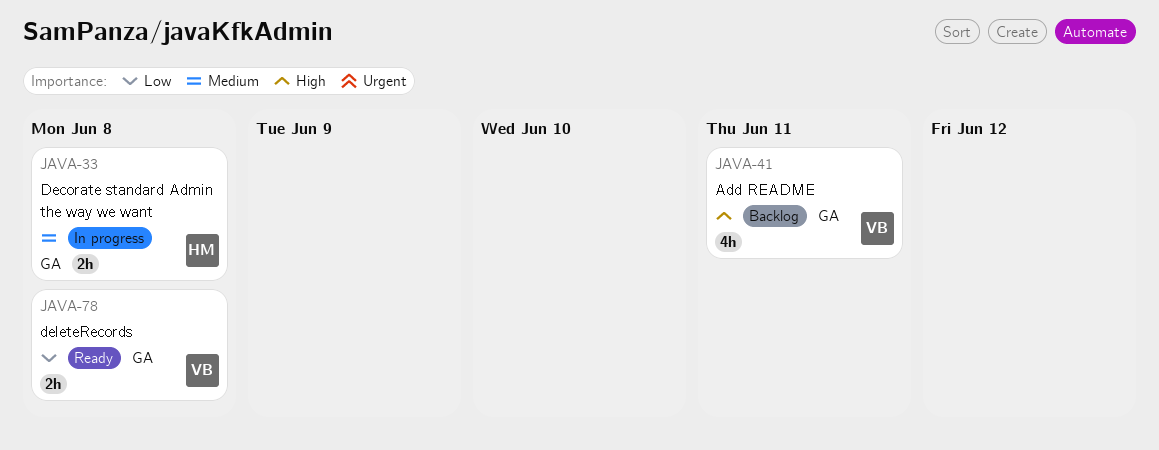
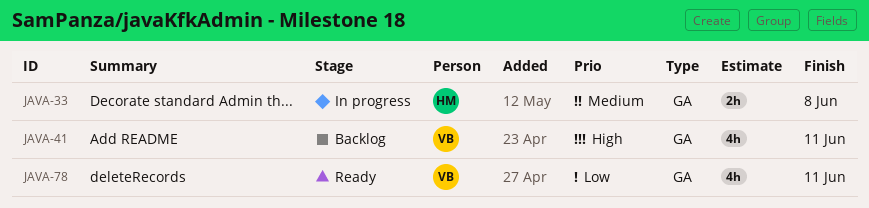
JAVA-78, estimate: 2h -> 4h
JAVA-78, due: Jun 8 -> Jun 11

